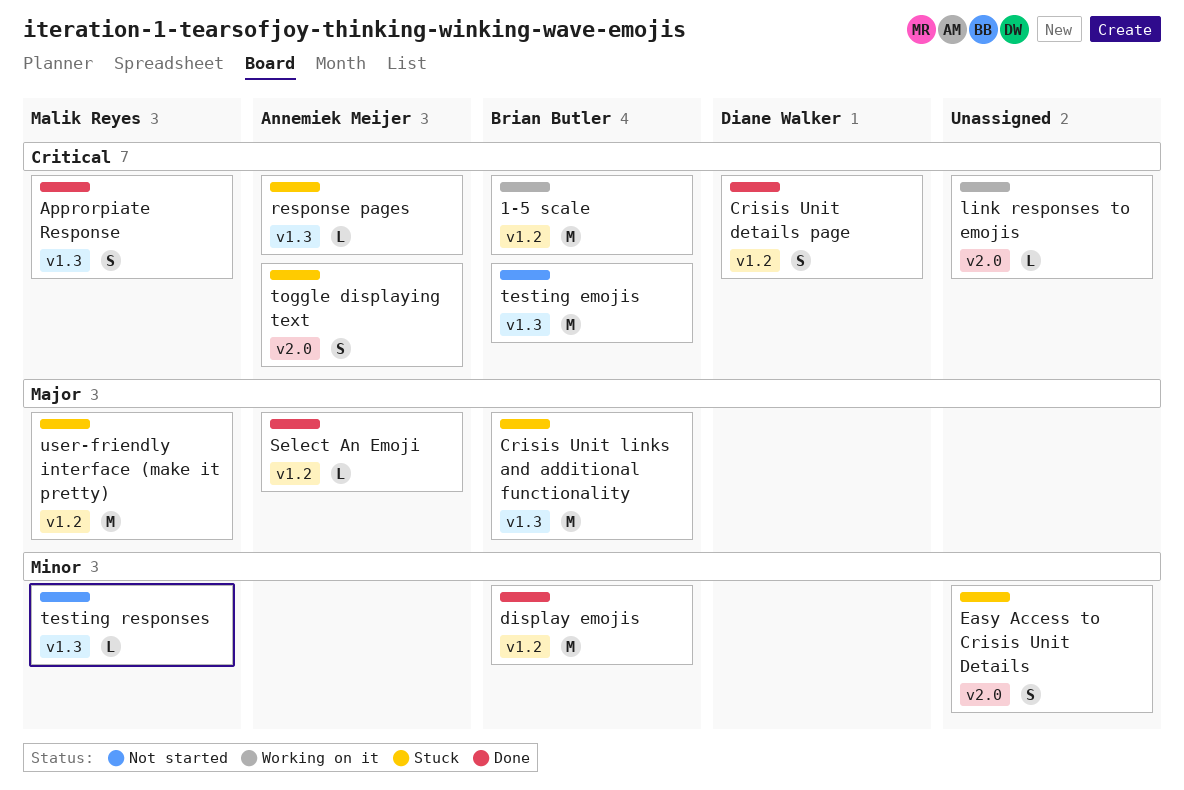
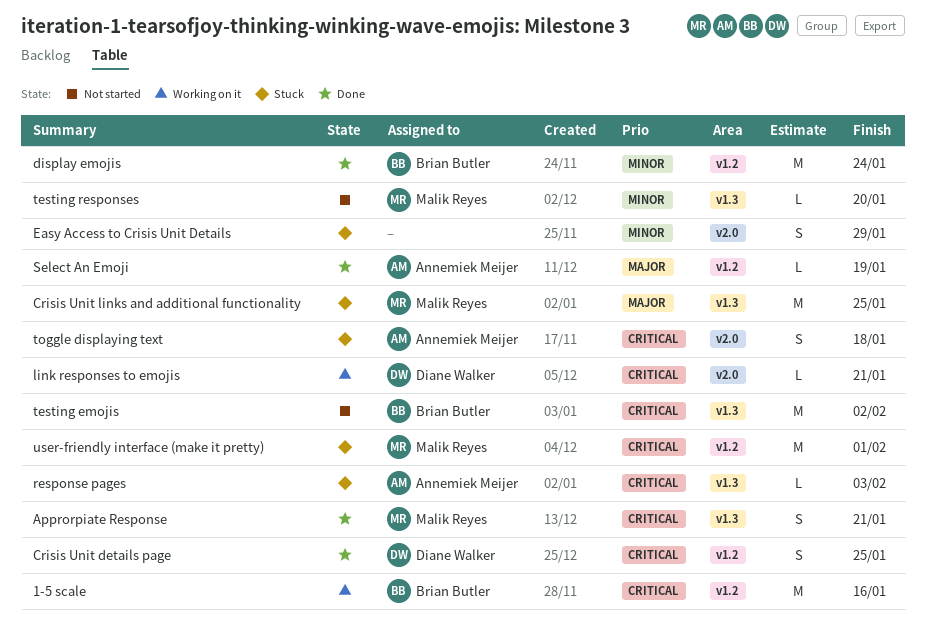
Crisis Unit links and additional functionality, owner: Brian Butler -> Malik Reyes
link responses to emojis, owner: none -> Diane Walker
user-friendly interface (make it pretty), priority: Major -> Critical

